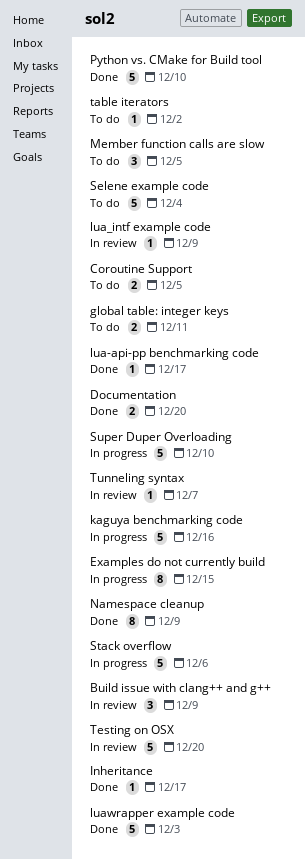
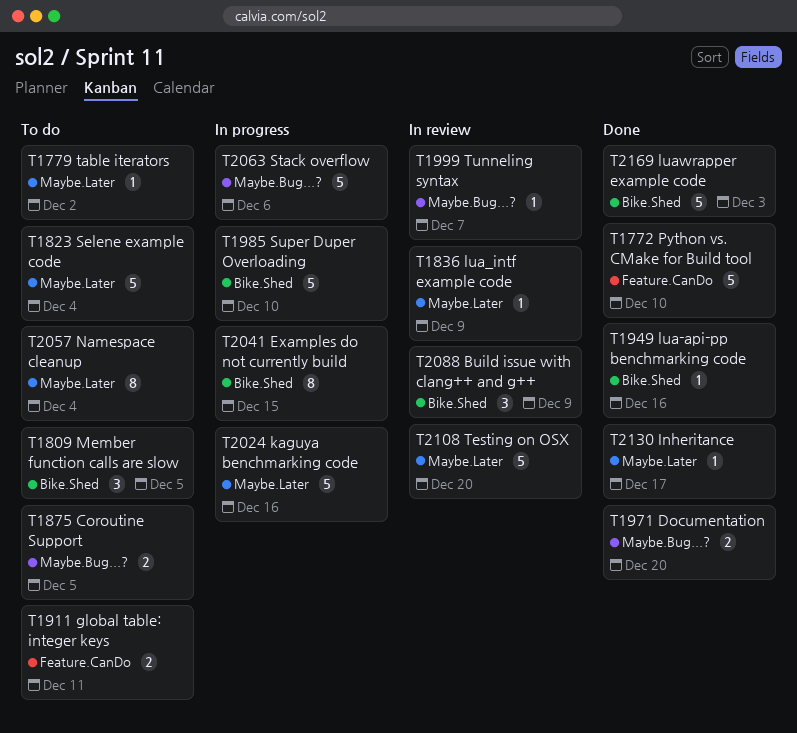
lua-api-pp benchmarking code, due: Dec 17 -> Dec 16
Namespace cleanup, status: Done -> To do
Namespace cleanup, due: Dec 9 -> Dec 4

